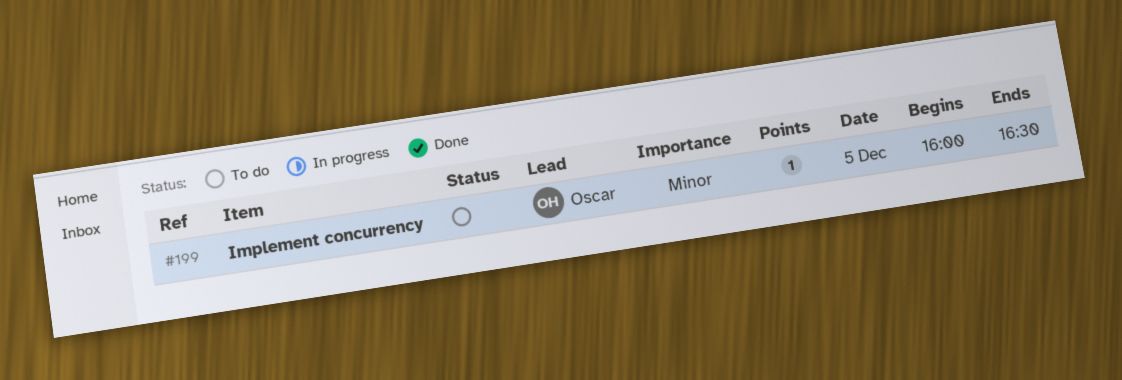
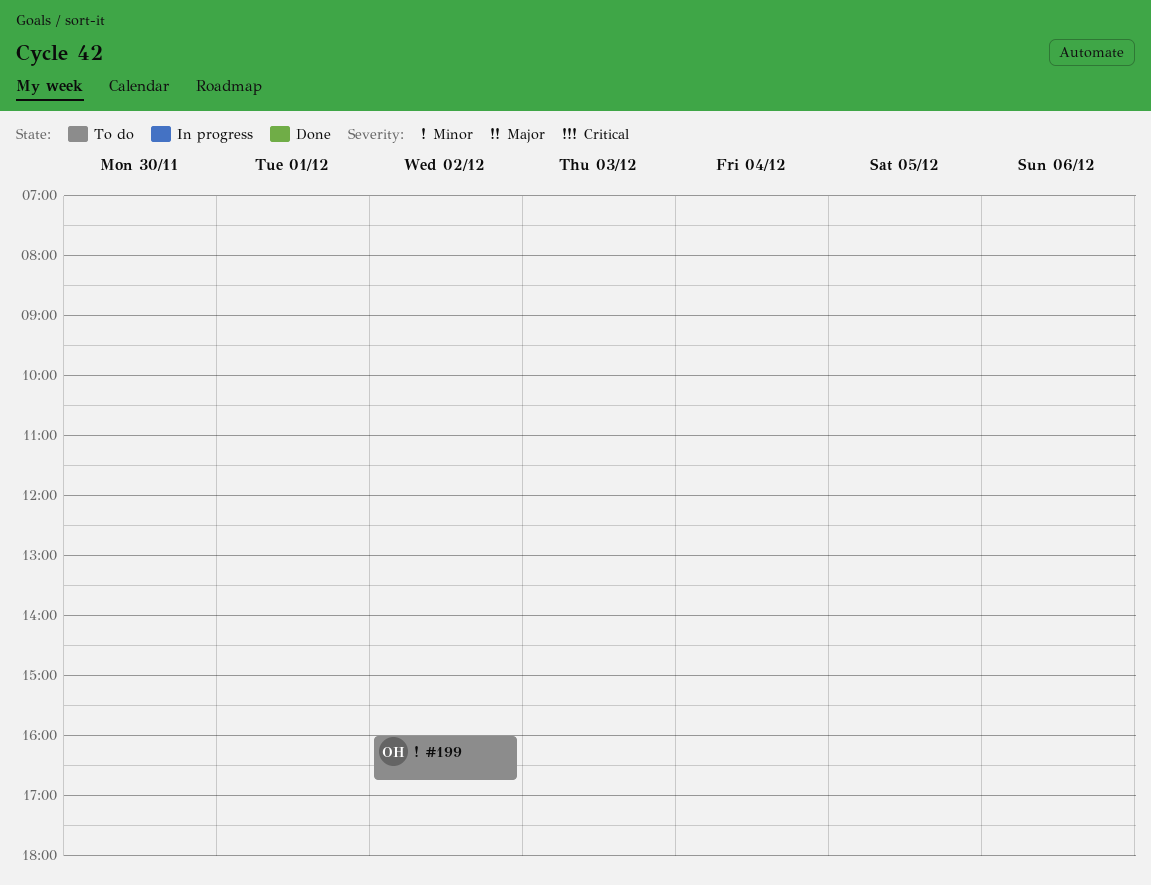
#199, day: Dec 5 -> Dec 2
#199, ends: 16:30 -> 16:45

